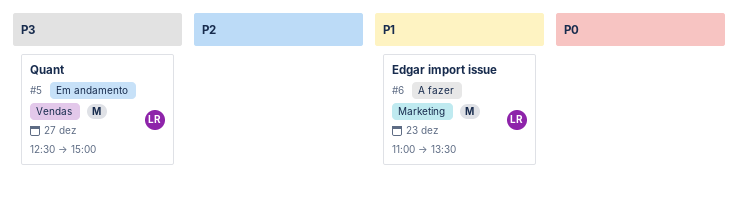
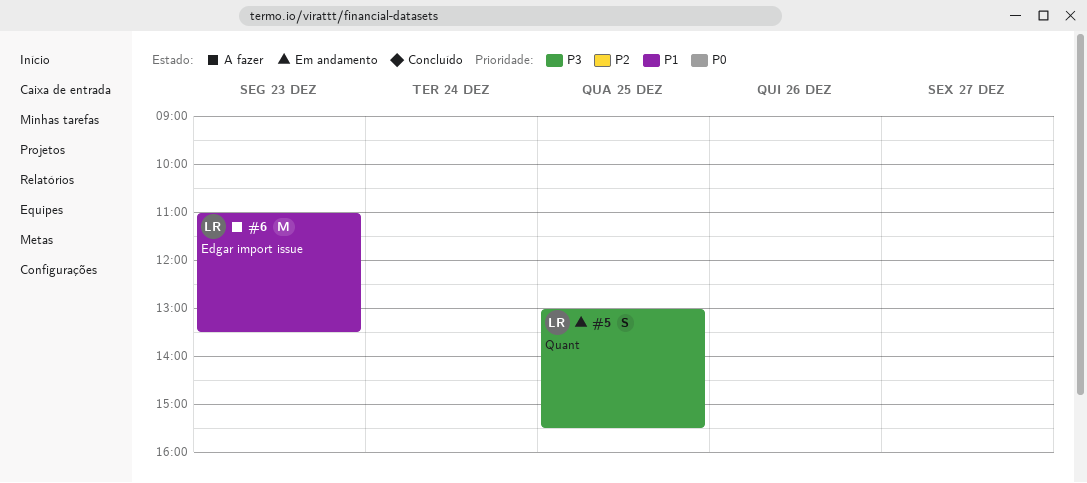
#5, estimate: M -> S
#5, day: Dec 27 -> Dec 25
#5, begins: 12:30 -> 13:00
#5, ends: 15:00 -> 15:30

